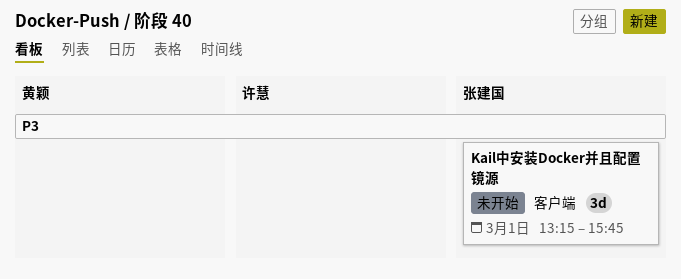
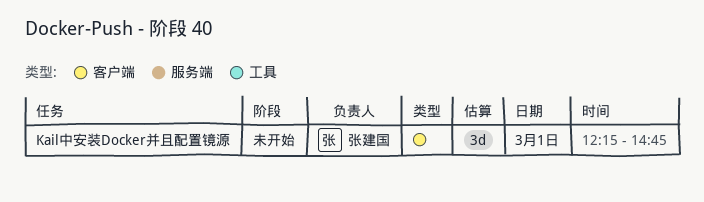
Kail中安装Docker并且配置镜源, begins: 13:15 -> 12:15
Kail中安装Docker并且配置镜源, ends: 15:45 -> 14:45

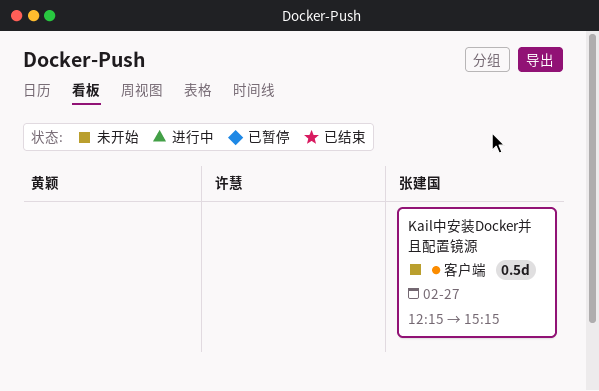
Kail中安装Docker并且配置镜源, estimate: 3d -> 0.5d
Kail中安装Docker并且配置镜源, day: Mar 1 -> Feb 27
Kail中安装Docker并且配置镜源, ends: 14:45 -> 15:15

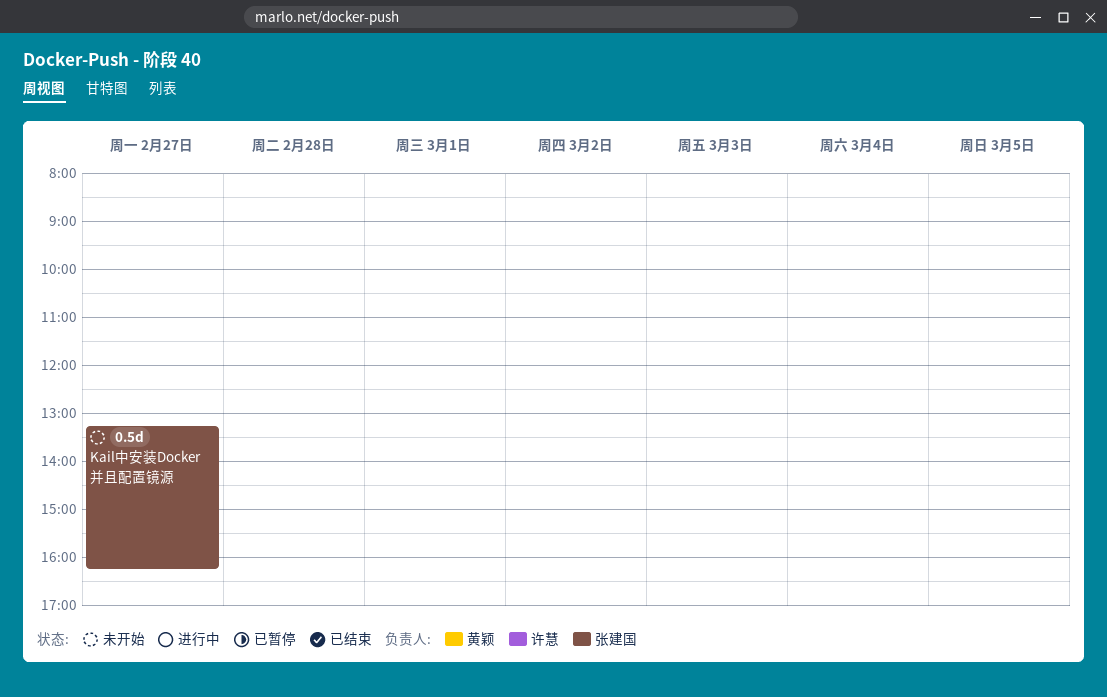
Kail中安装Docker并且配置镜源, begins: 12:15 -> 13:15
Kail中安装Docker并且配置镜源, ends: 15:15 -> 16:15

